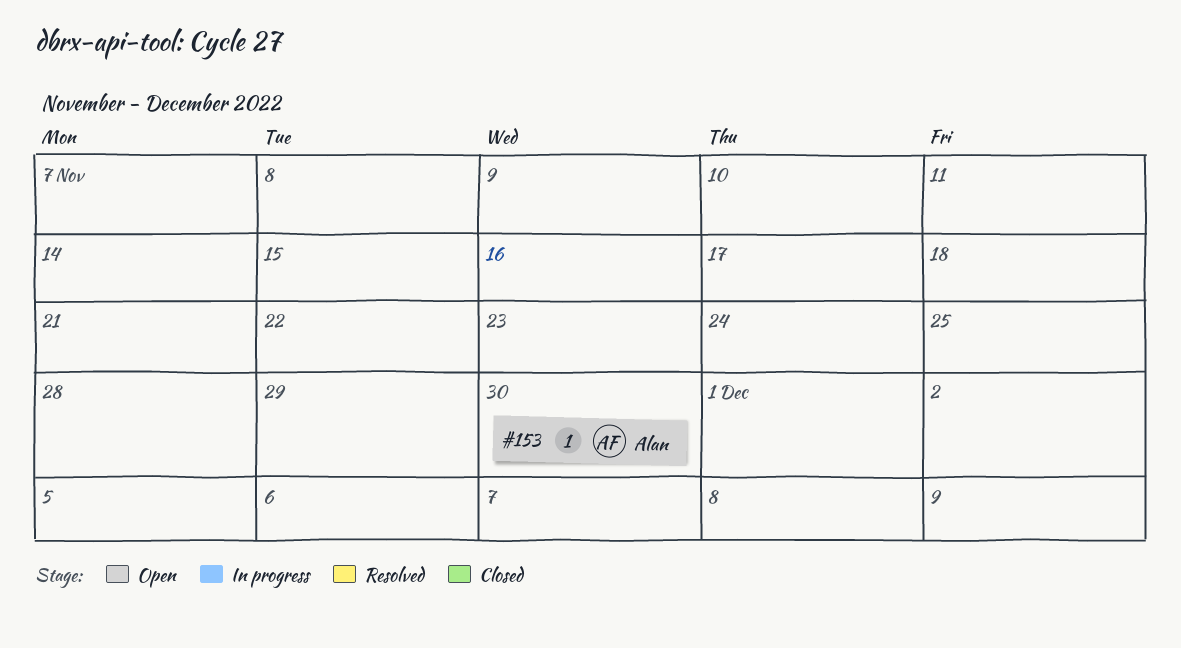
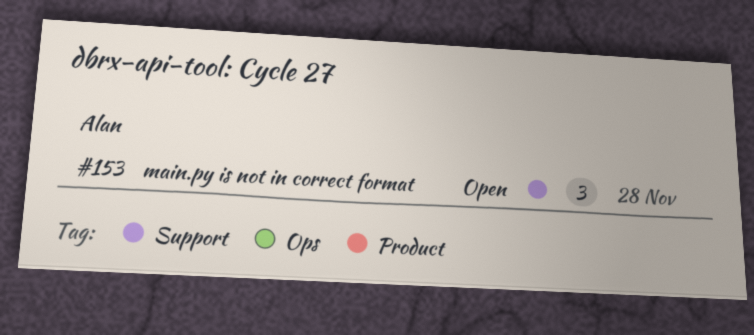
#153, estimate: 1 -> 3
#153, due: Nov 30 -> Nov 28

